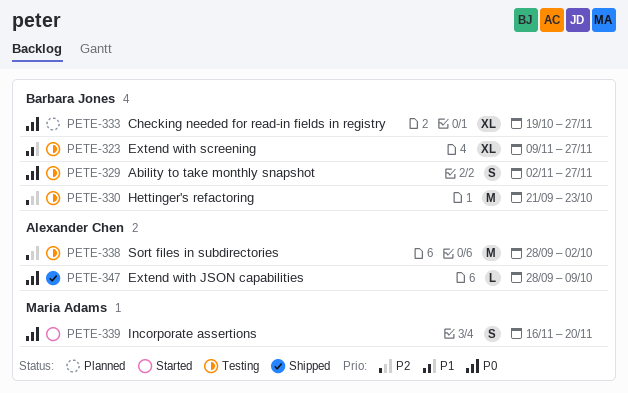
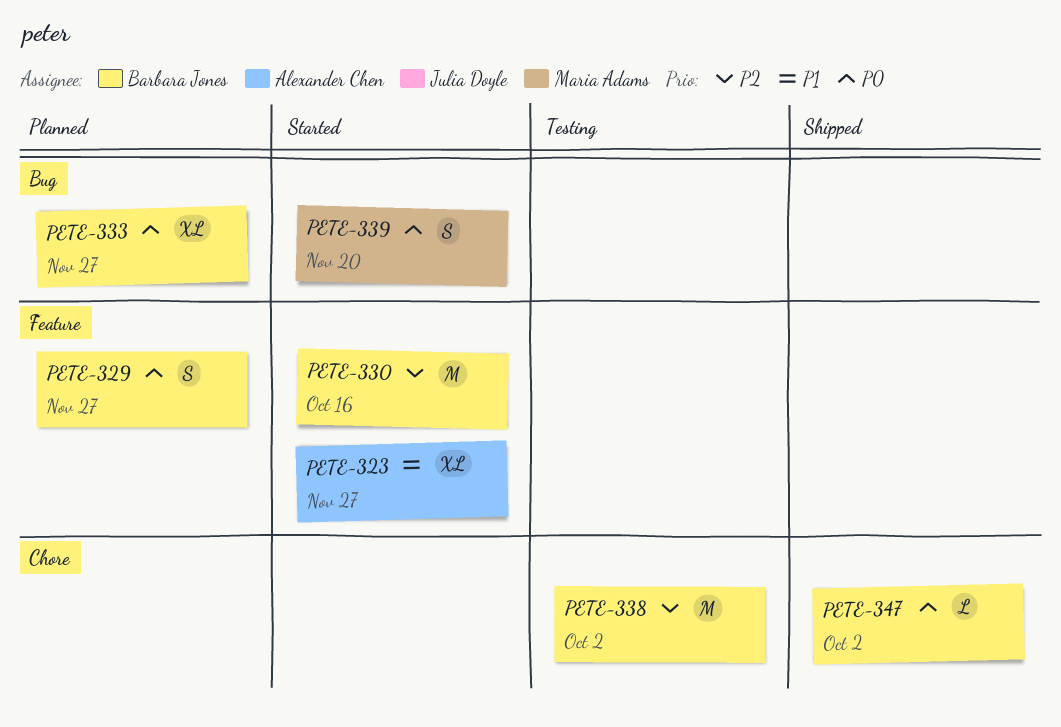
PETE-323, status: Testing -> Started
PETE-323, owner: Barbara Jones -> Alexander Chen
PETE-329, status: Testing -> Planned
PETE-330, status: Testing -> Started
PETE-330, due: Oct 23 -> Oct 16
PETE-338, owner: Alexander Chen -> Barbara Jones
PETE-347, owner: Alexander Chen -> Barbara Jones
PETE-347, due: Oct 9 -> Oct 2

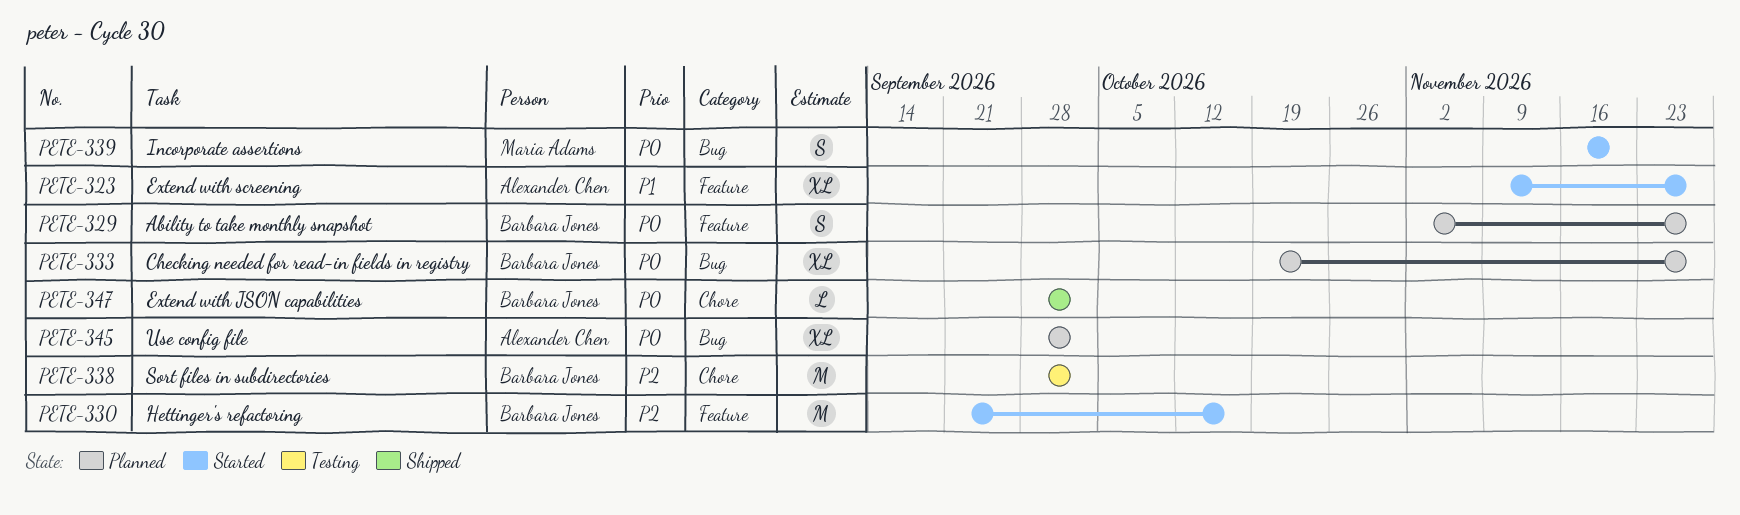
PETE-345: none -> present

